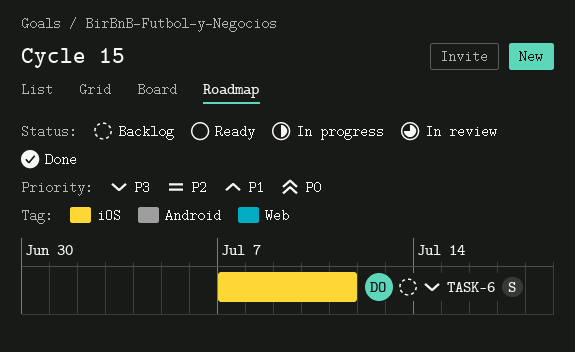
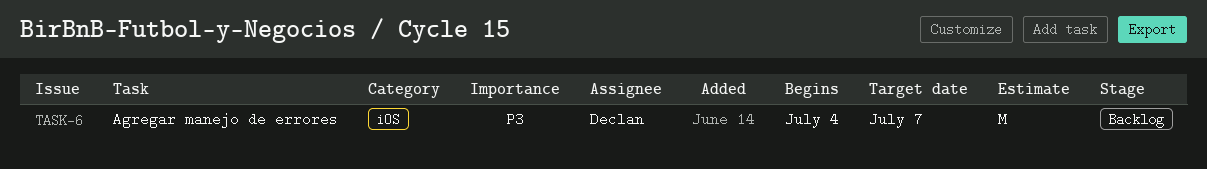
TASK-6, estimate: S -> M
TASK-6, start: Jul 7 -> Jul 4
TASK-6, due: Jul 11 -> Jul 7

